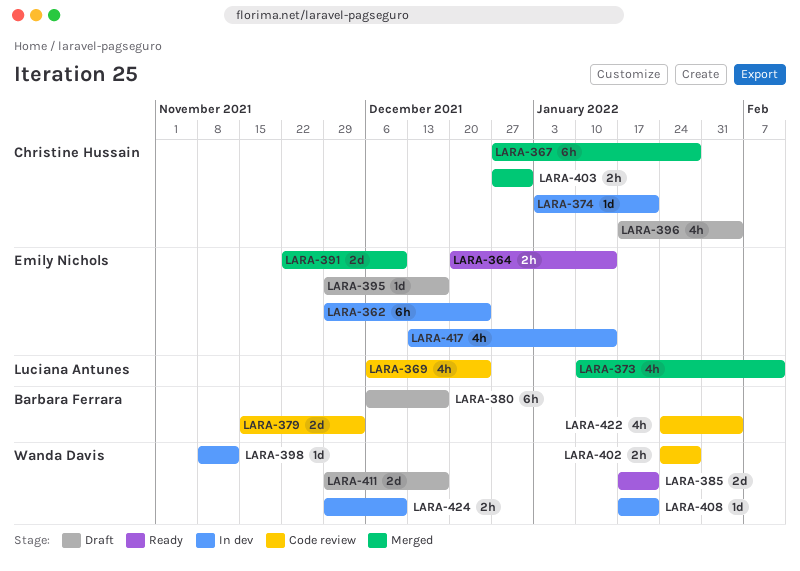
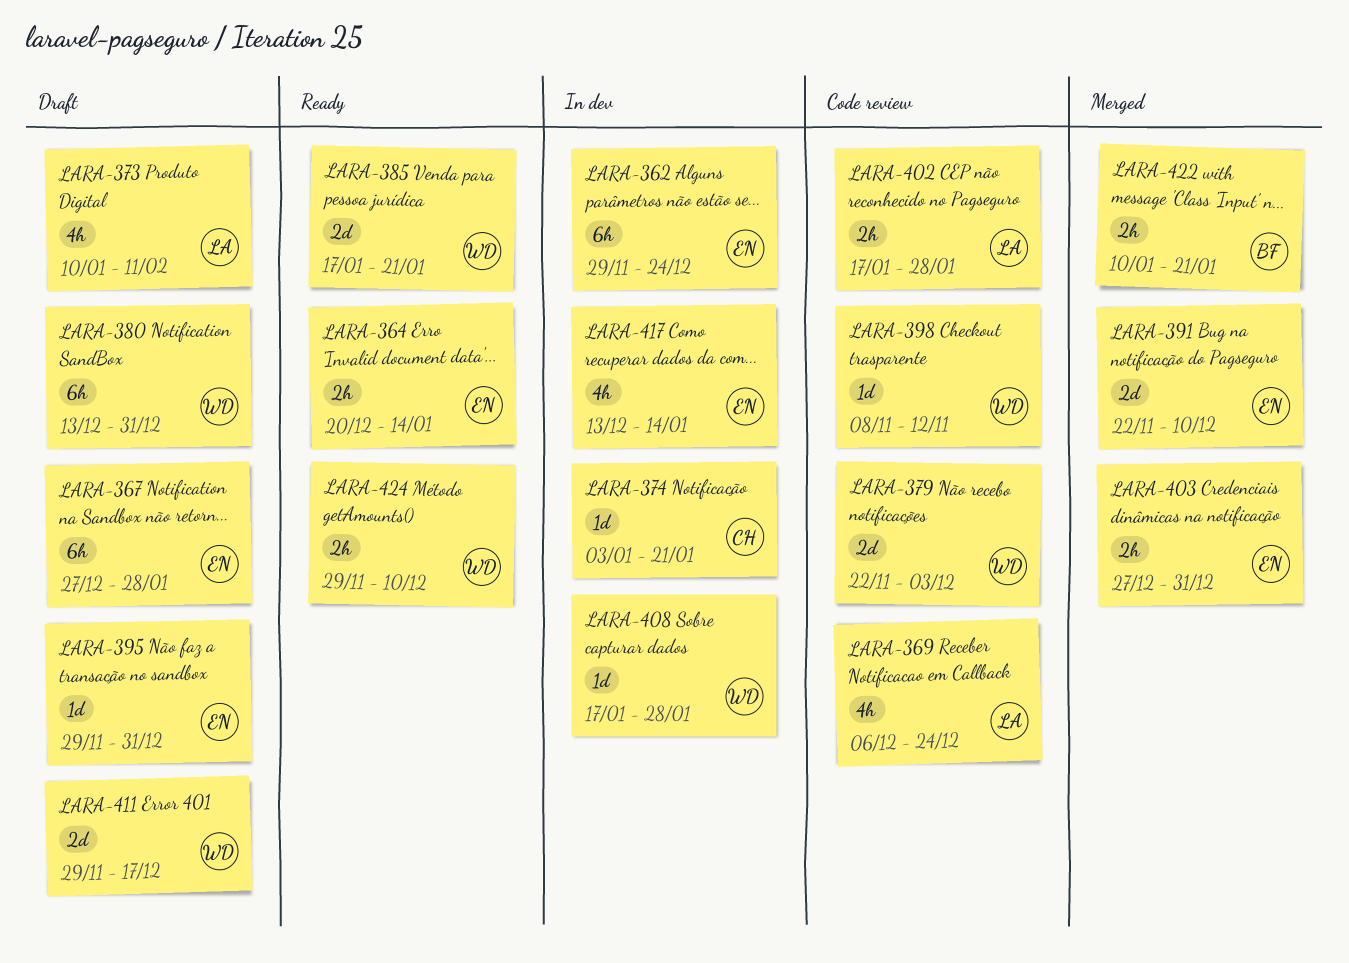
LARA-367, status: Merged -> Draft
LARA-367, owner: Christine Hussain -> Emily Nichols
LARA-373, status: Merged -> Draft
LARA-379, owner: Barbara Ferrara -> Wanda Davis
LARA-379, start: Nov 15 -> Nov 22
LARA-380, owner: Barbara Ferrara -> Wanda Davis
LARA-380, start: Dec 6 -> Dec 13
LARA-380, due: Dec 17 -> Dec 31
LARA-395, due: Dec 17 -> Dec 31
LARA-396: present -> none
LARA-398, status: In dev -> Code review
LARA-402, owner: Wanda Davis -> Luciana Antunes
LARA-402, start: Jan 24 -> Jan 17
LARA-403, owner: Christine Hussain -> Emily Nichols
LARA-408, due: Jan 21 -> Jan 28
LARA-422, status: Code review -> Merged
LARA-422, estimate: 4h -> 2h
LARA-422, start: Jan 24 -> Jan 10
LARA-422, due: Feb 4 -> Jan 21
LARA-424, status: In dev -> Ready

